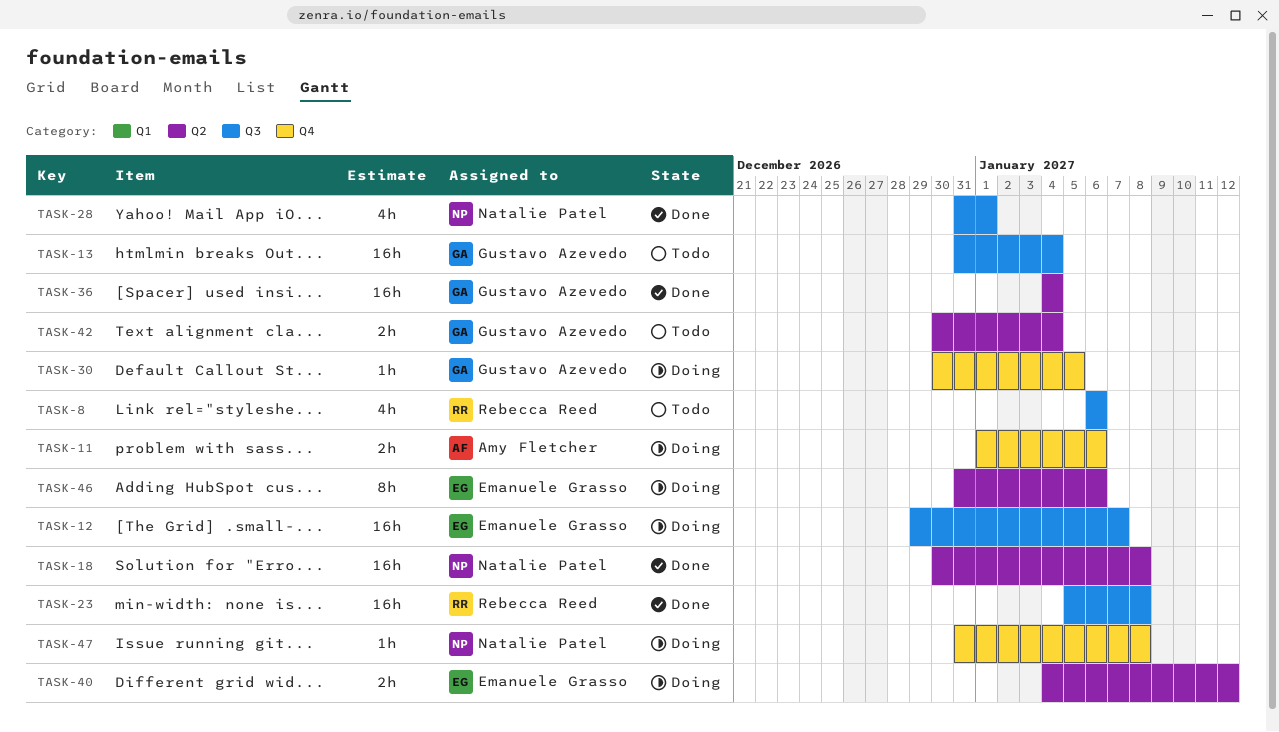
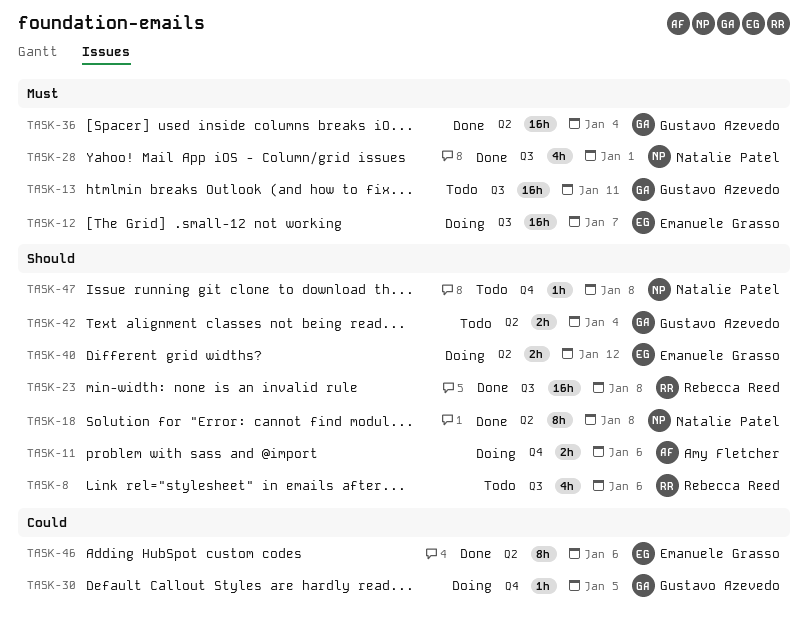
TASK-13, due: Jan 4 -> Jan 11
TASK-18, estimate: 16h -> 8h
TASK-46, status: Doing -> Done
TASK-47, status: Doing -> Todo

